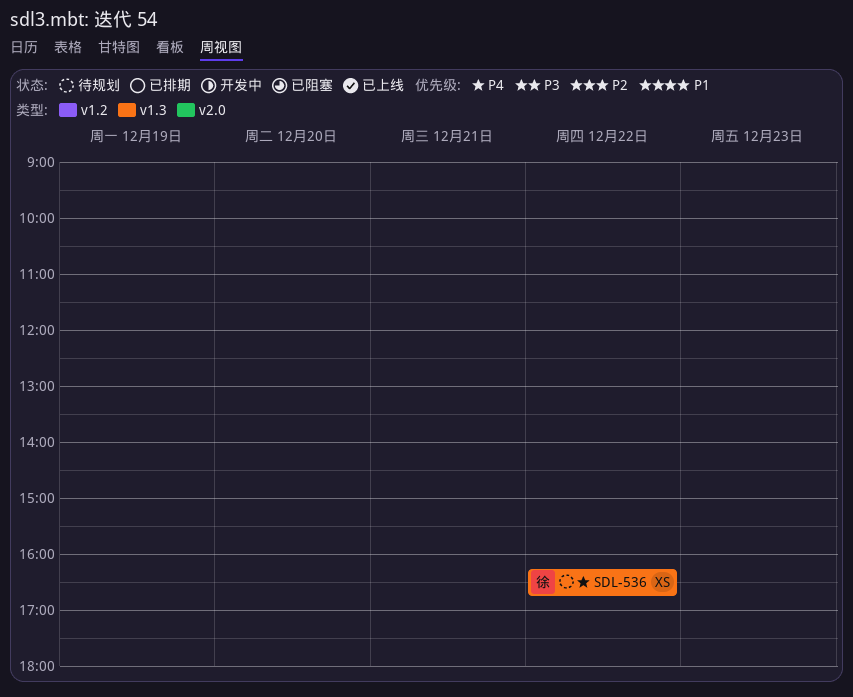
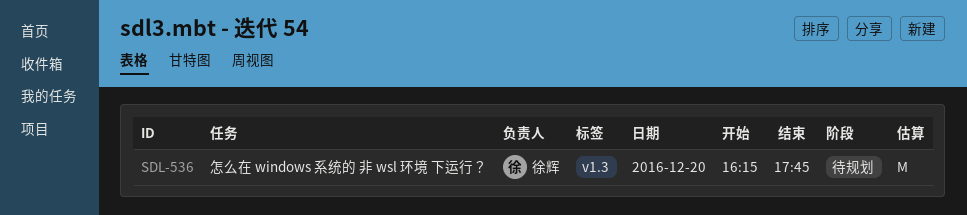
SDL-536, estimate: XS -> M
SDL-536, day: Dec 22 -> Dec 20
SDL-536, ends: 16:45 -> 17:45

